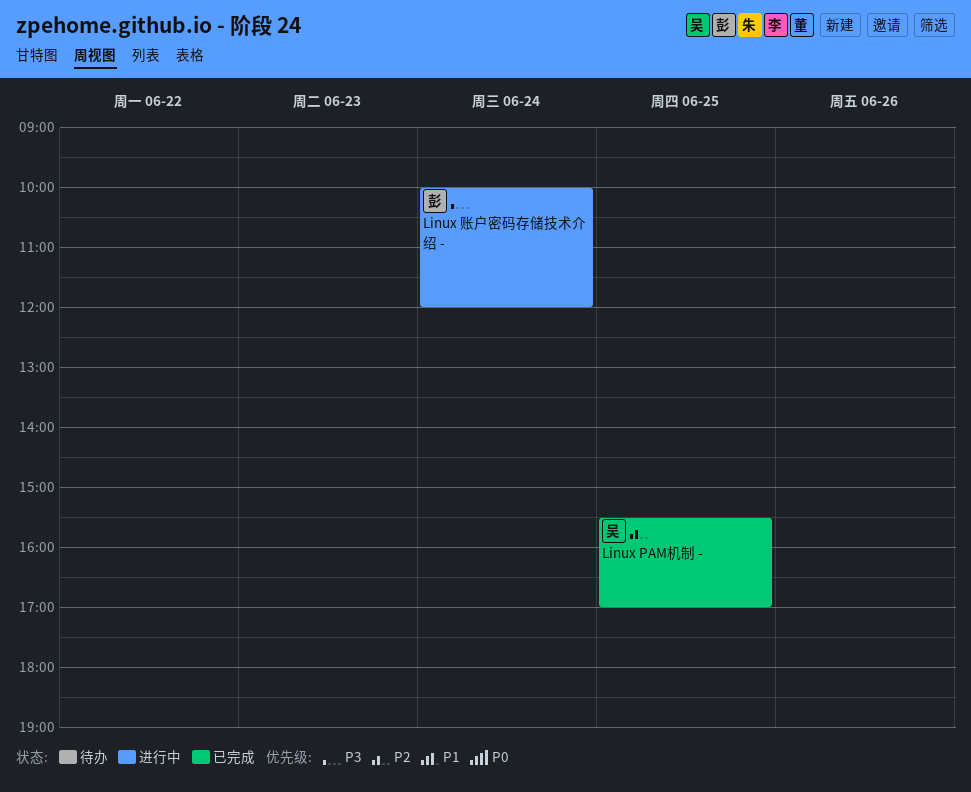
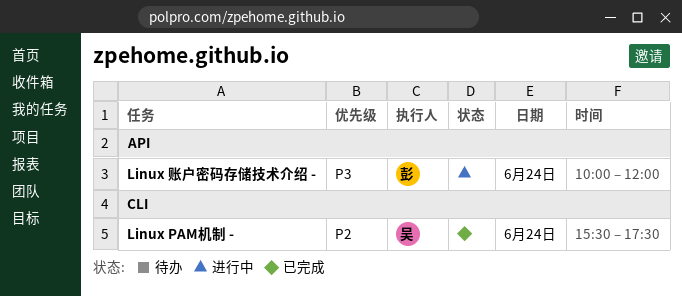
Linux PAM机制 -, day: Jun 25 -> Jun 24
Linux PAM机制 -, ends: 17:00 -> 17:30

